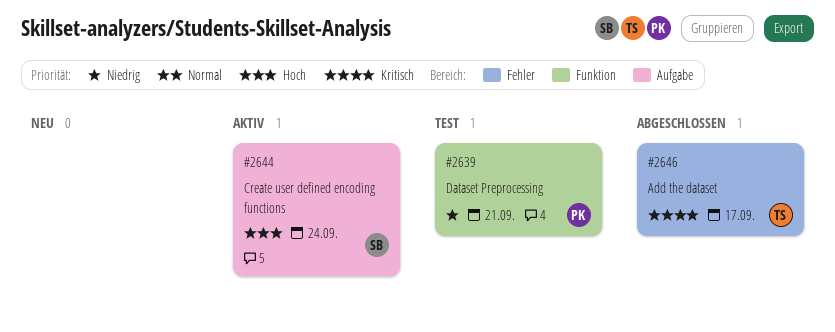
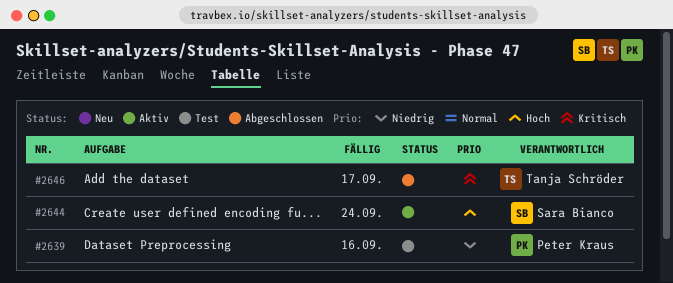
#2639, due: Sep 21 -> Sep 16

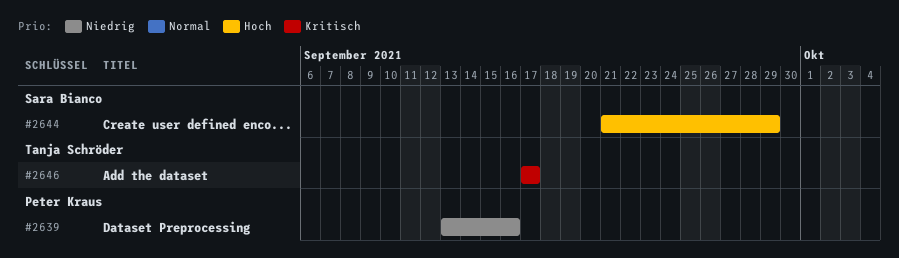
#2644, due: Sep 24 -> Sep 29

